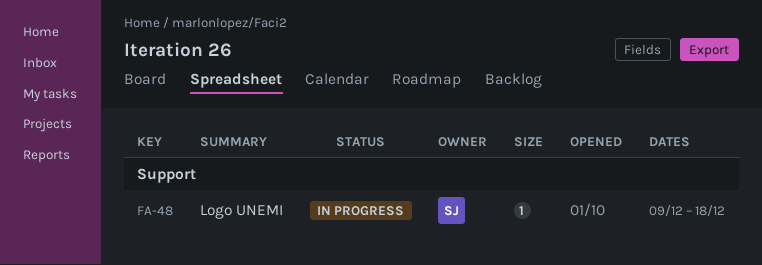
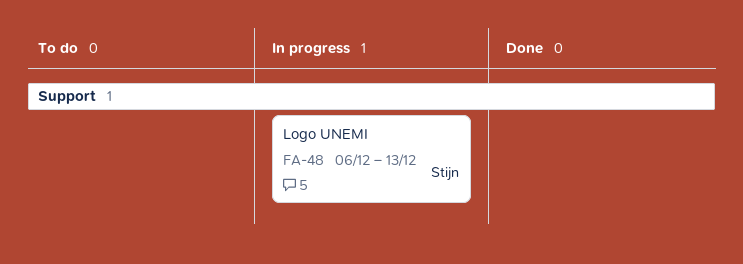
FA-48, start: Dec 9 -> Dec 6
FA-48, due: Dec 18 -> Dec 13

